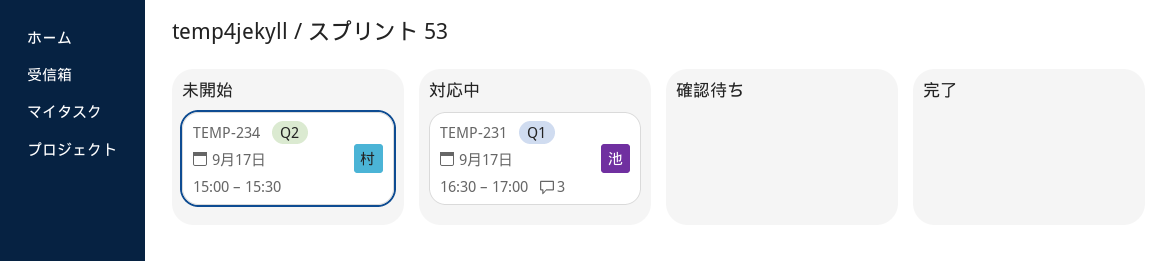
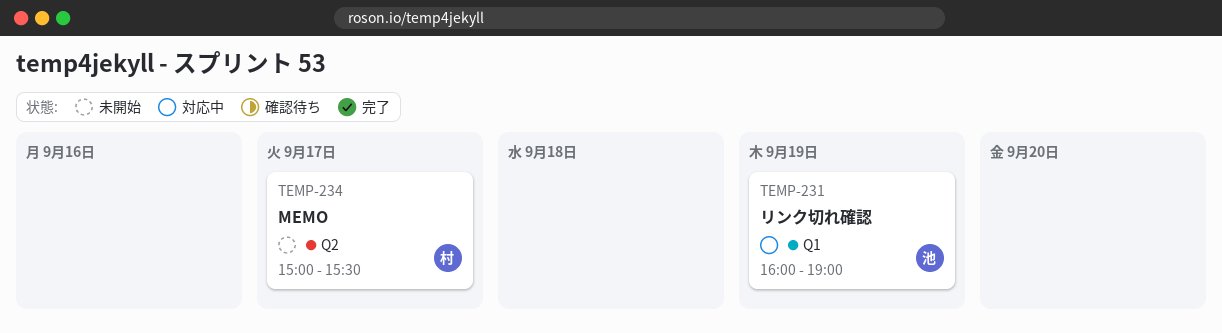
TEMP-231, day: Sep 17 -> Sep 19
TEMP-231, begins: 16:30 -> 16:00
TEMP-231, ends: 17:00 -> 19:00

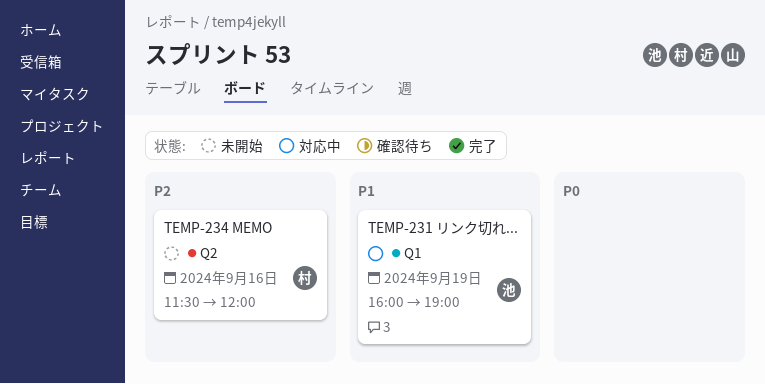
TEMP-234, day: Sep 17 -> Sep 16
TEMP-234, begins: 15:00 -> 11:30
TEMP-234, ends: 15:30 -> 12:00

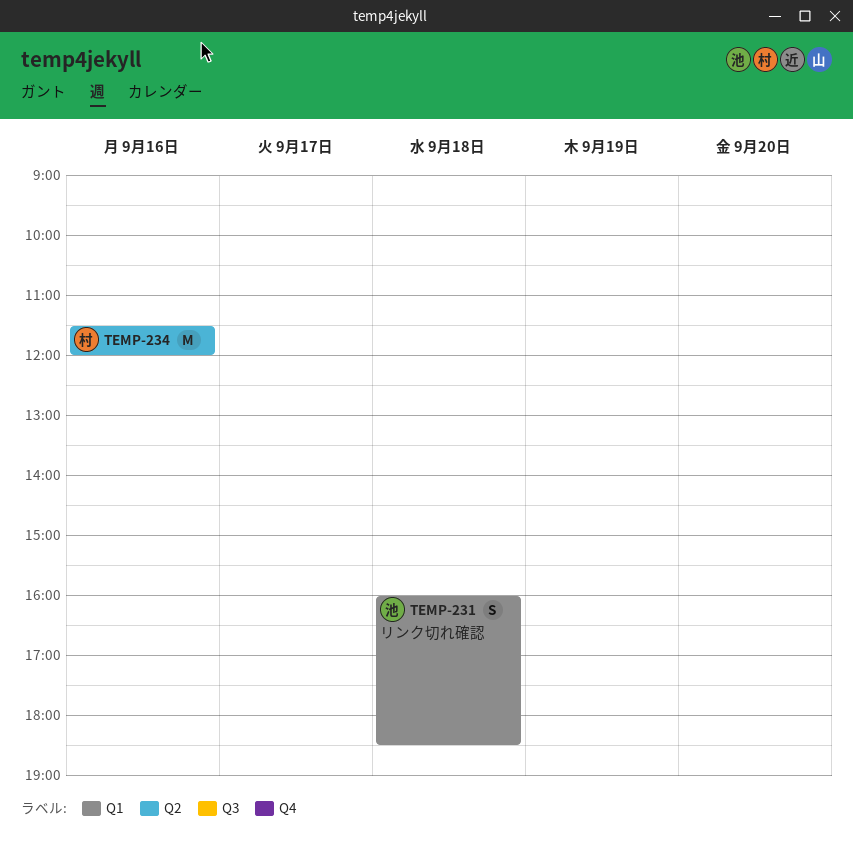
TEMP-231, day: Sep 19 -> Sep 18
TEMP-231, ends: 19:00 -> 18:30

